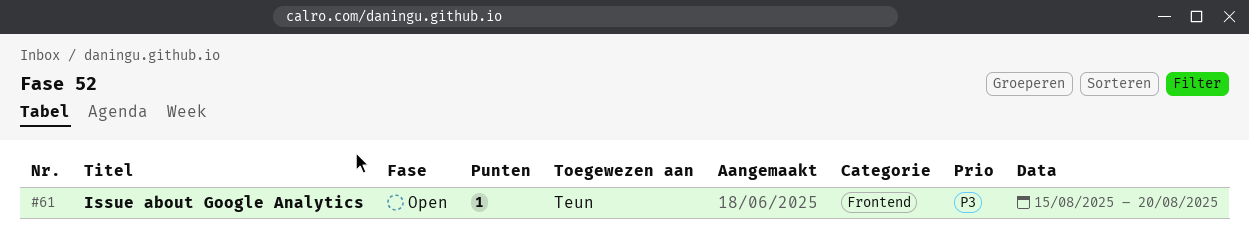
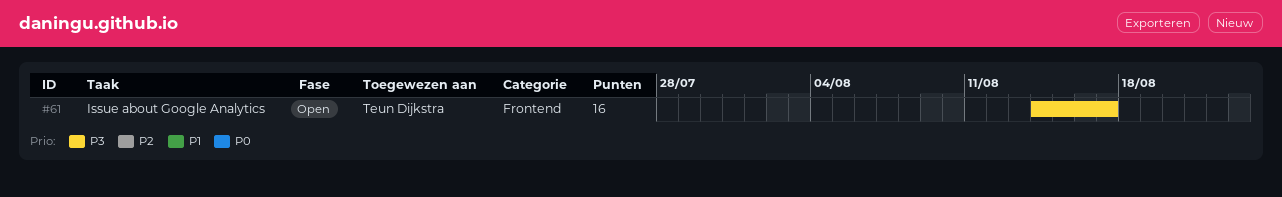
#61, estimate: 1 -> 16
#61, start: Aug 15 -> Aug 14
#61, due: Aug 20 -> Aug 17

